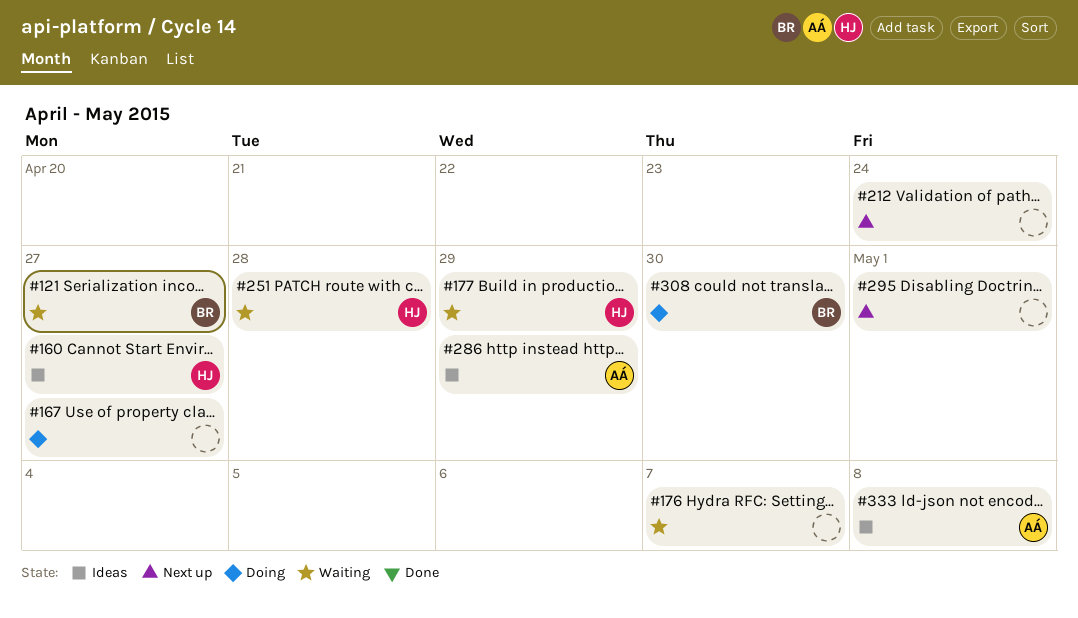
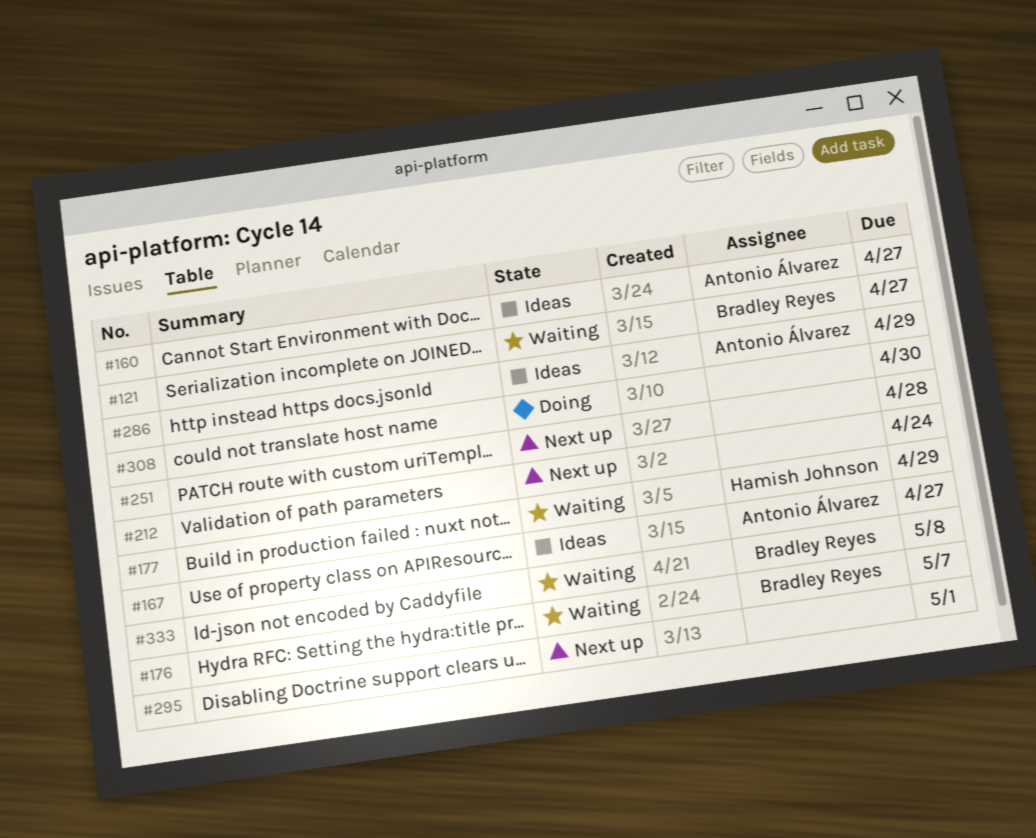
#160, owner: Hamish Johnson -> Antonio Álvarez
#167, status: Doing -> Ideas
#167, owner: none -> Antonio Álvarez
#176, owner: none -> Bradley Reyes
#251, status: Waiting -> Next up
#251, owner: Hamish Johnson -> none
#308, owner: Bradley Reyes -> none
#333, status: Ideas -> Waiting
#333, owner: Antonio Álvarez -> Bradley Reyes

